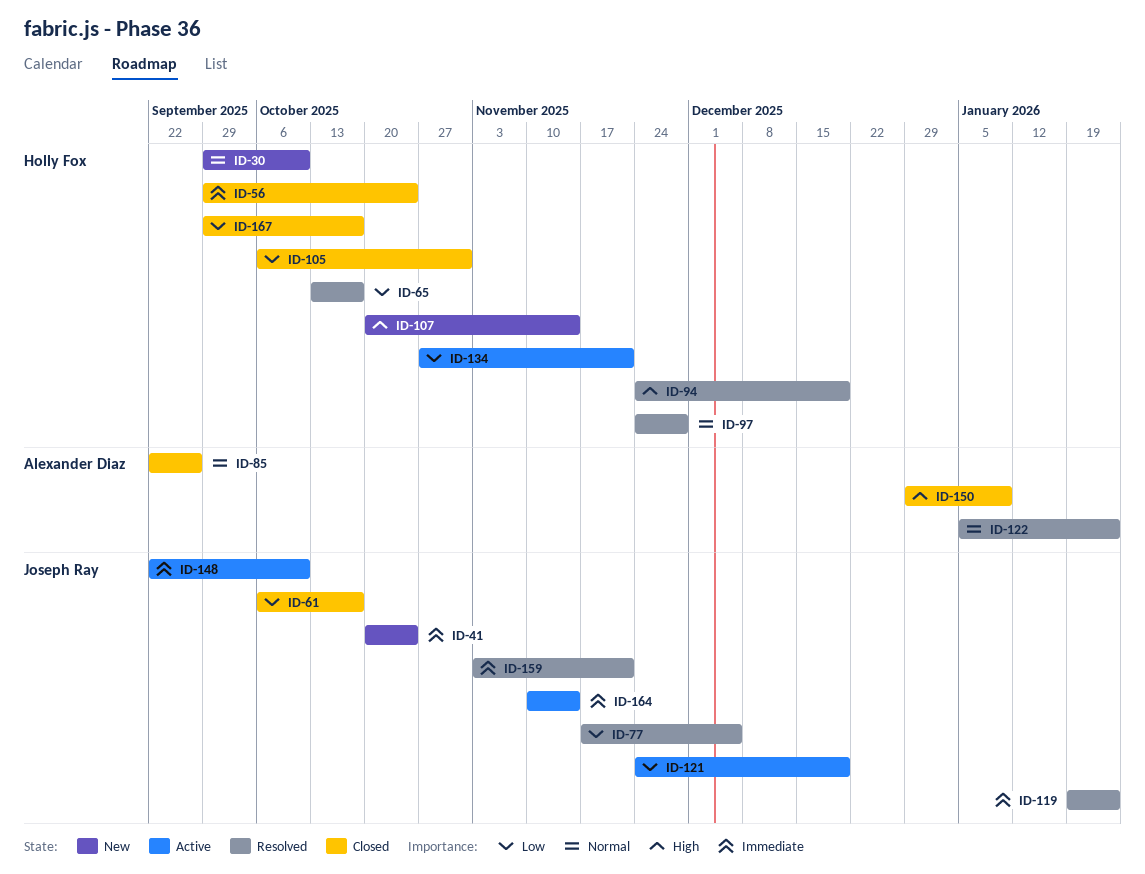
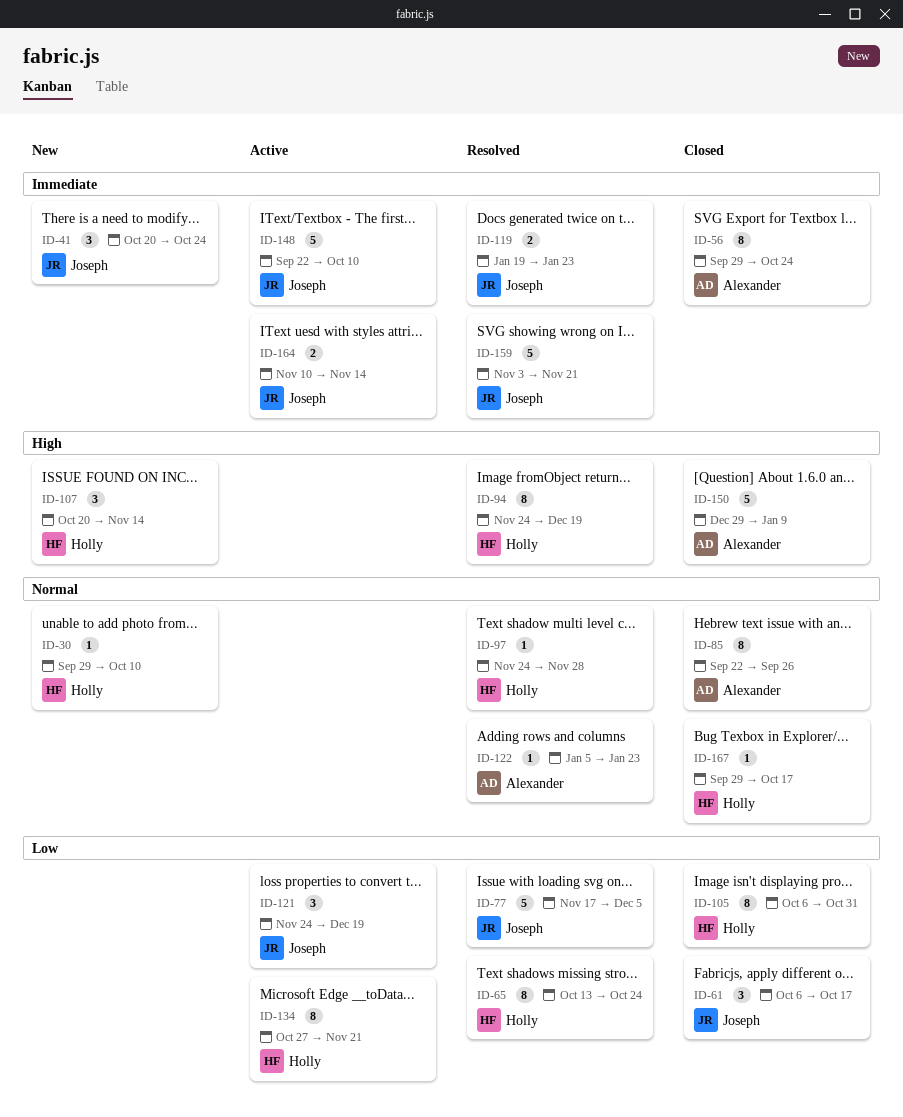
ID-56, owner: Holly Fox -> Alexander Diaz
ID-65, due: Oct 17 -> Oct 24
ID-167, priority: Low -> Normal

